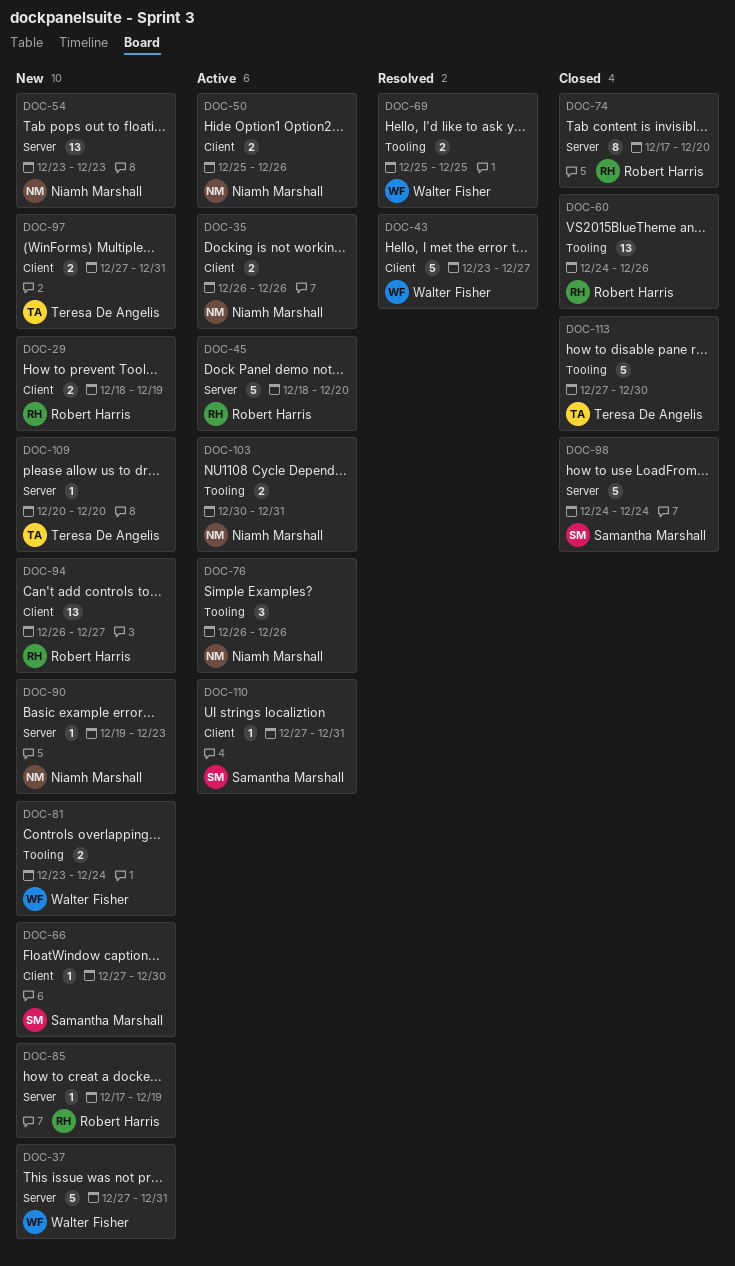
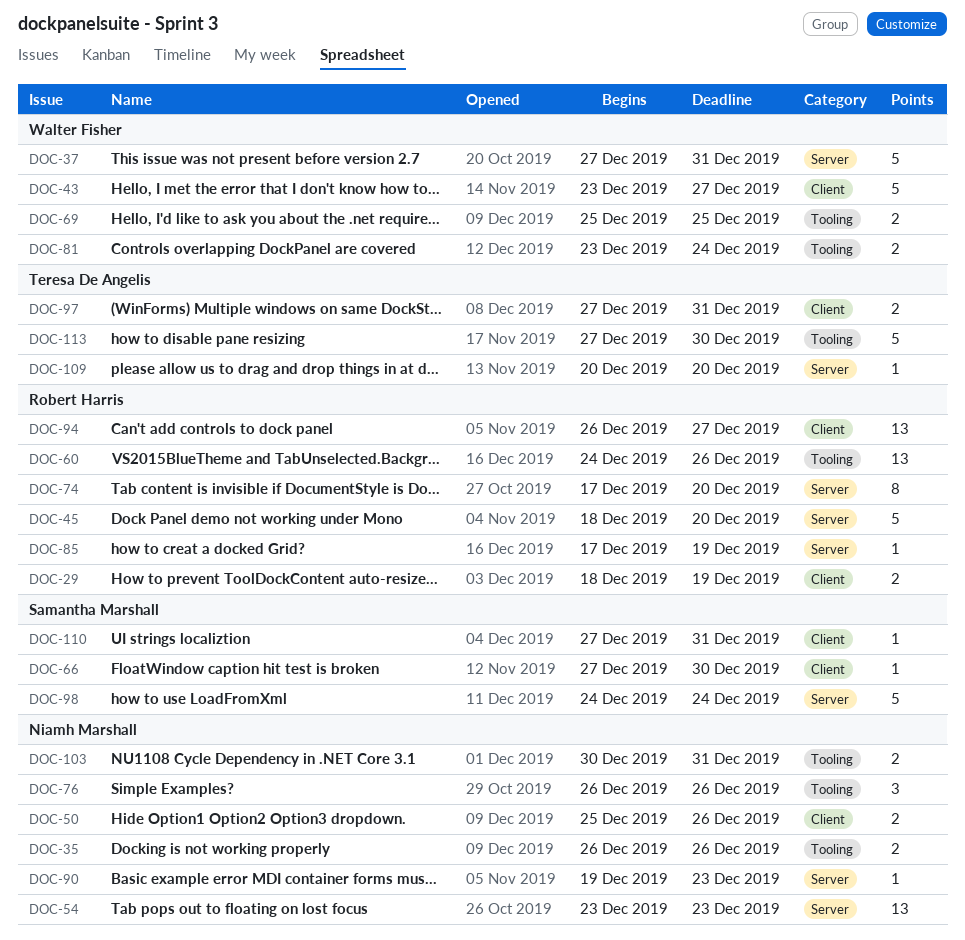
DOC-35, label: Client -> Tooling

